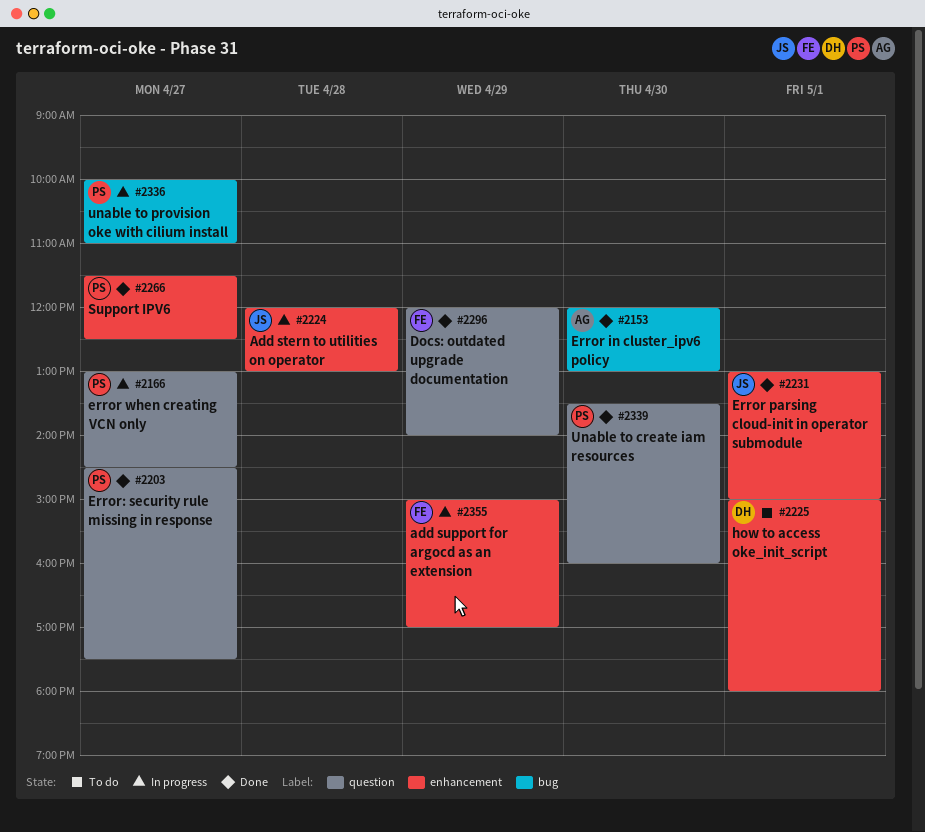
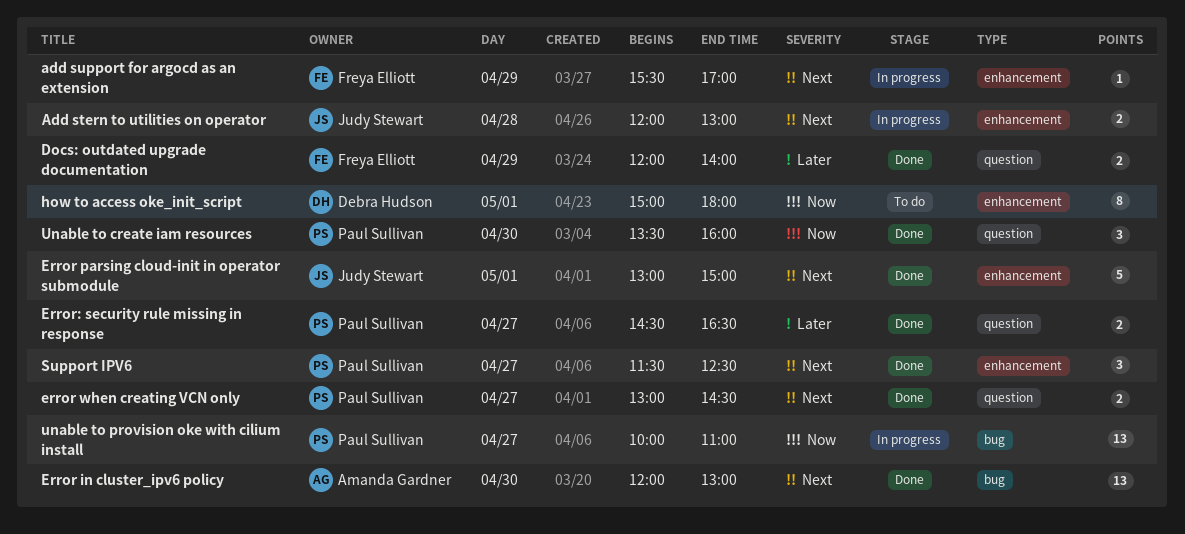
add support for argocd as an extension, begins: 15:00 -> 15:30
error when creating VCN only, status: In progress -> Done
Error: security rule missing in response, ends: 17:30 -> 16:30

